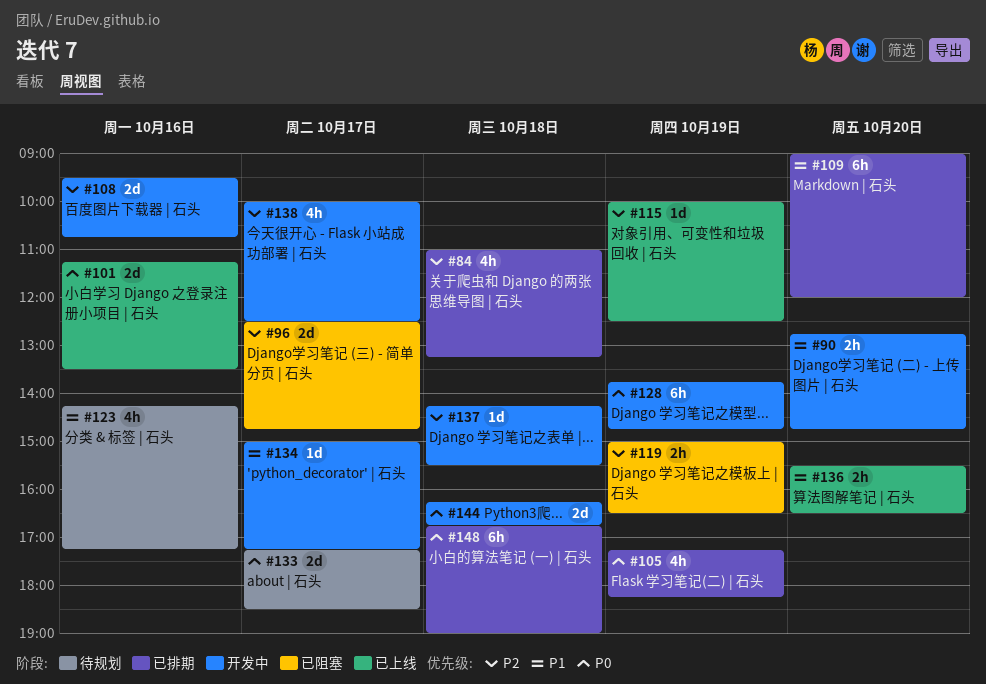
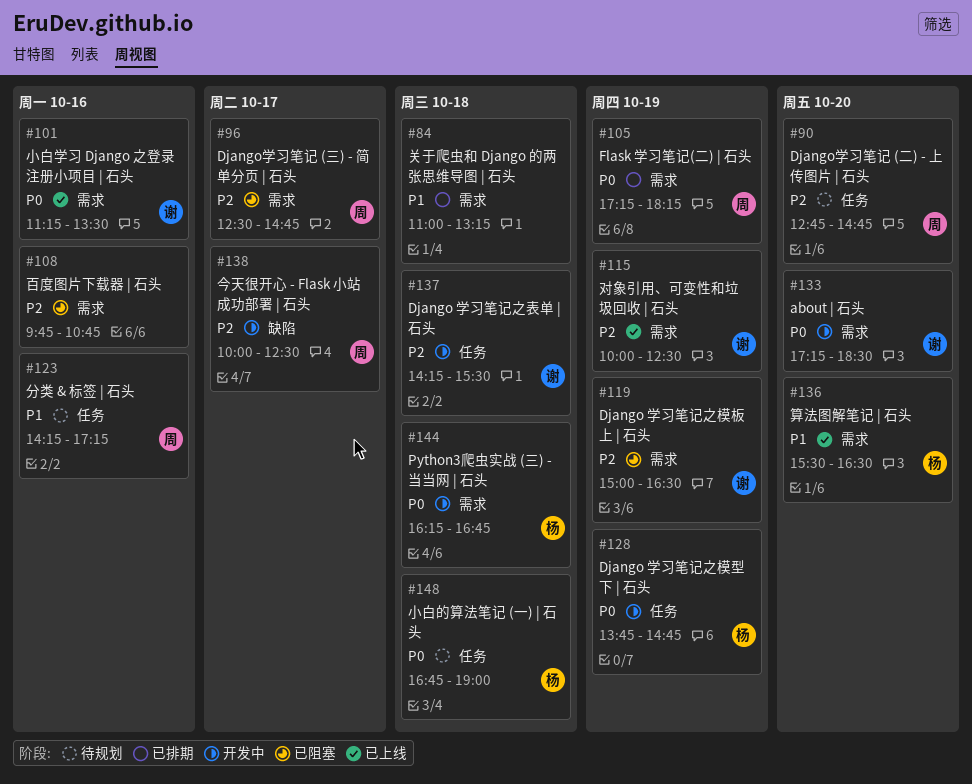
#84, priority: P2 -> P1
#90, status: 开发中 -> 待规划
#90, priority: P1 -> P2
#108, status: 开发中 -> 已阻塞
#108, begins: 09:30 -> 09:45
#109: present -> none
#133, status: 待规划 -> 开发中
#133, day: Oct 17 -> Oct 20
#134: present -> none
#148, status: 已排期 -> 待规划

